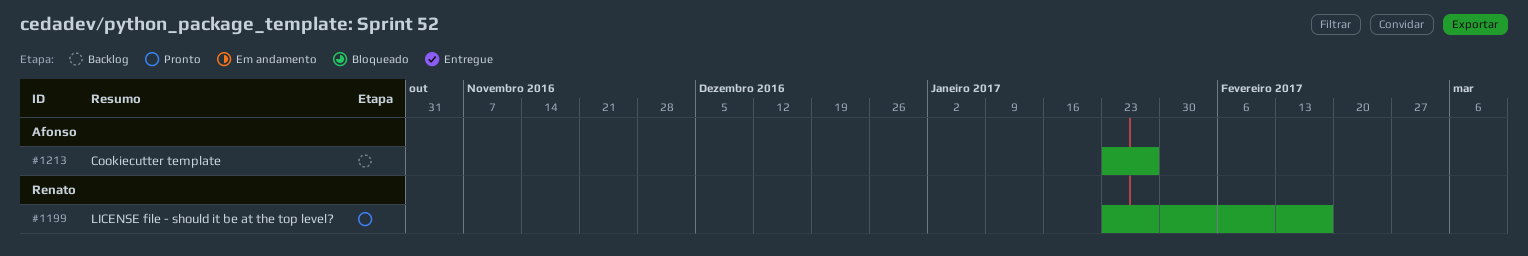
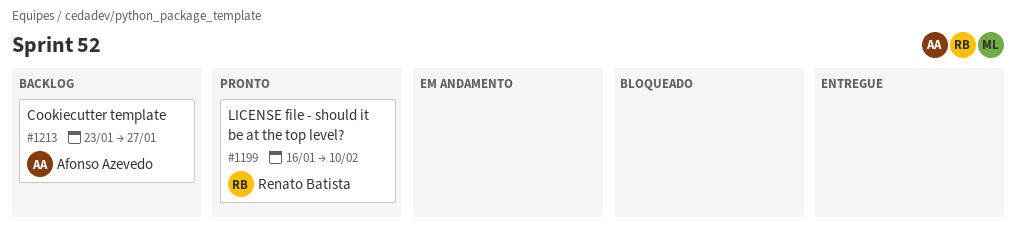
#1199, start: Jan 23 -> Jan 16
#1199, due: Feb 17 -> Feb 10

